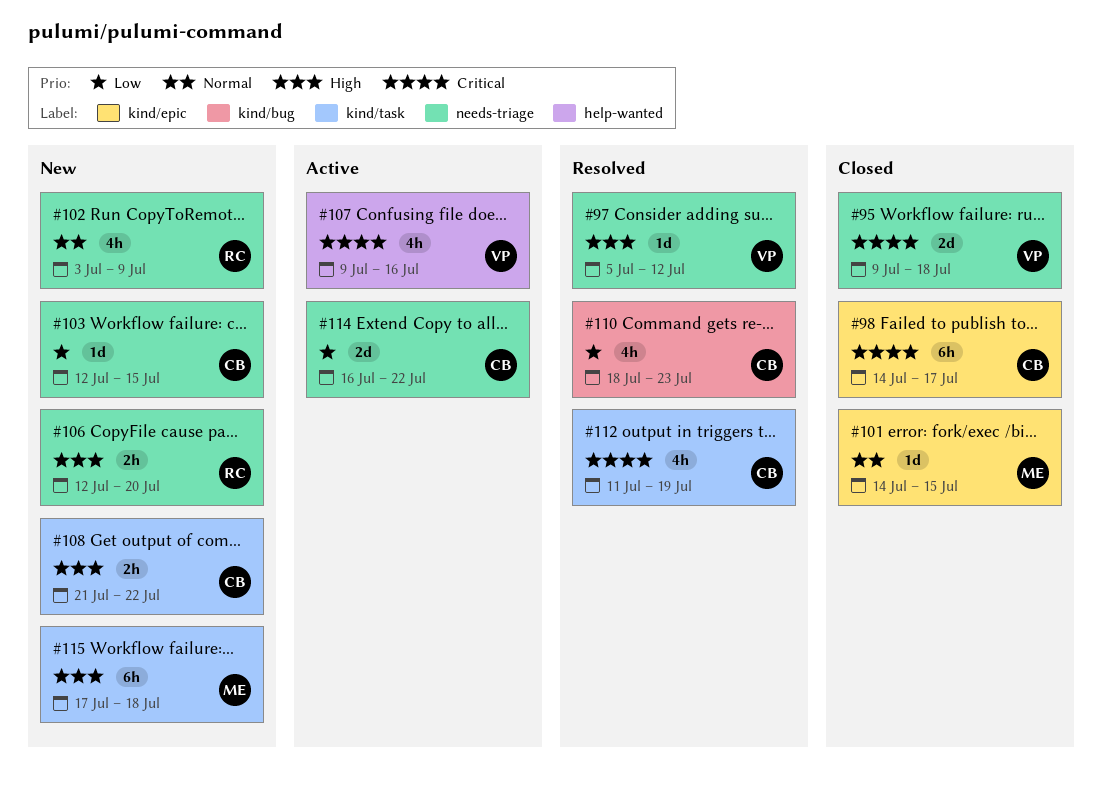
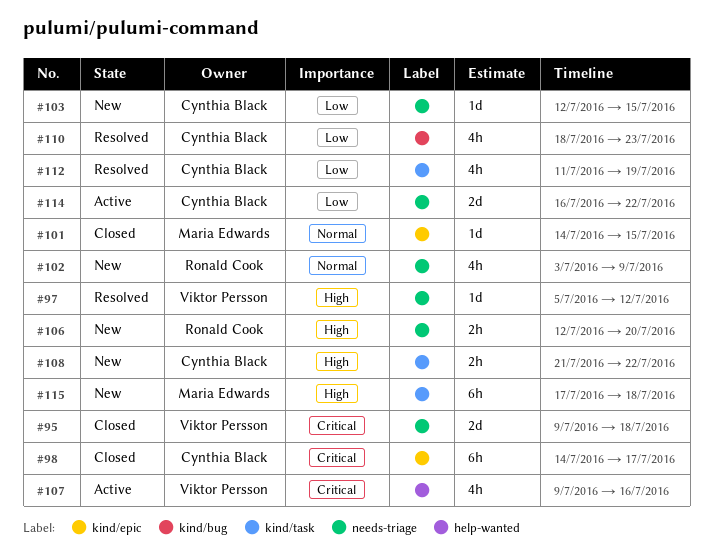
#112, priority: Critical -> Low

